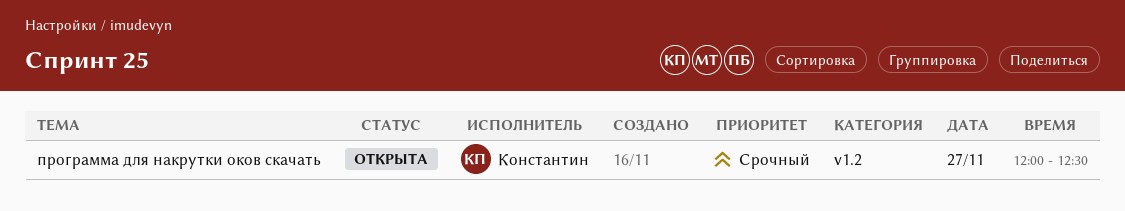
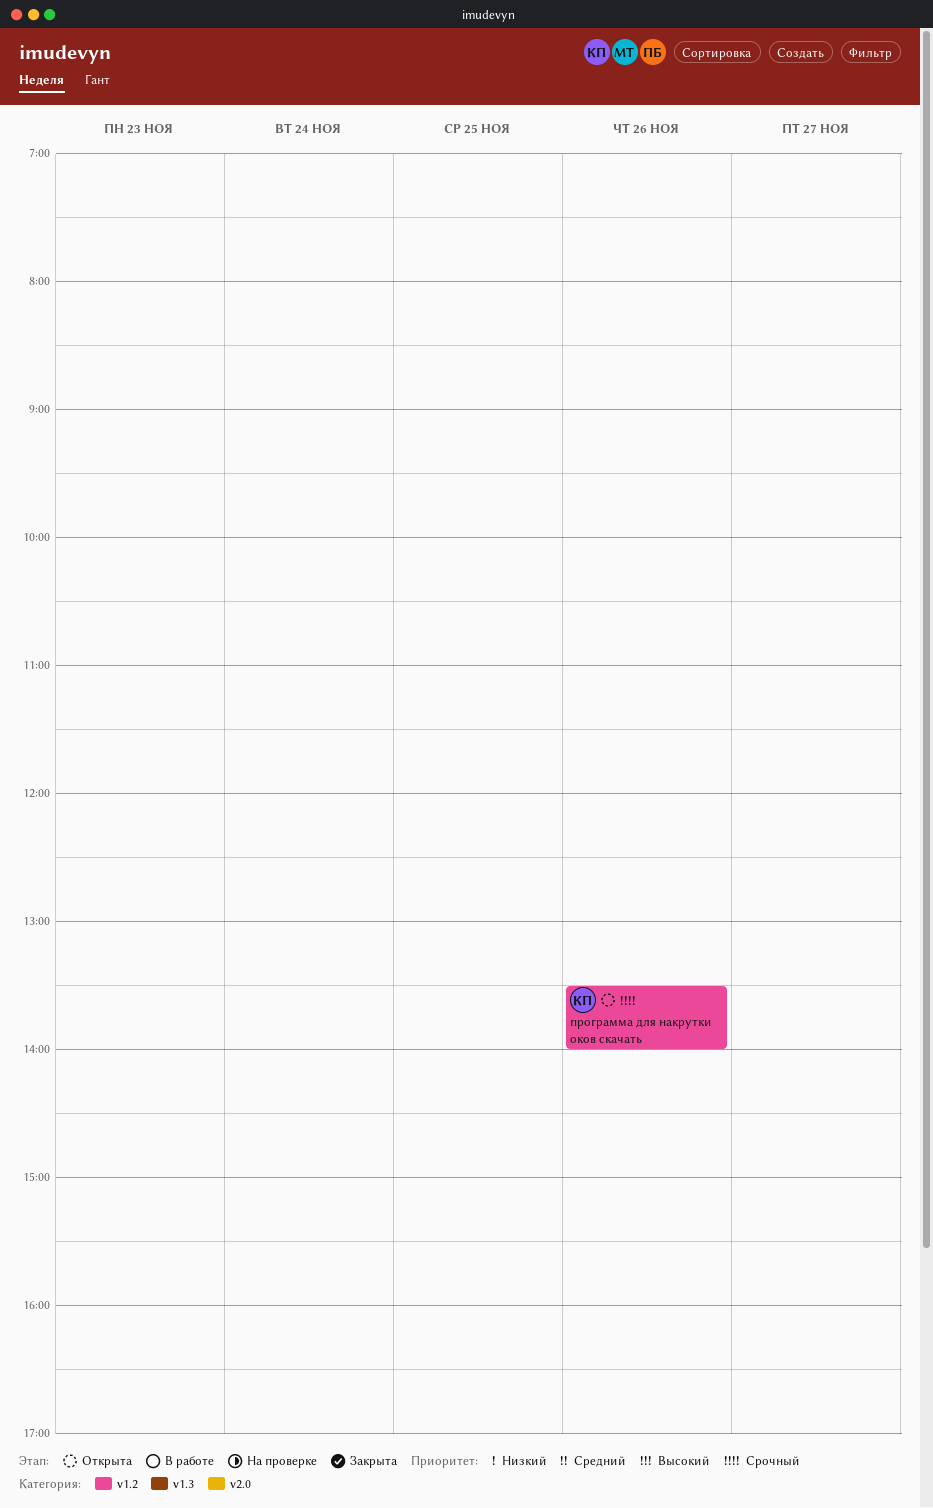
программа для накрутки оков скачать, day: Nov 27 -> Nov 26
программа для накрутки оков скачать, begins: 12:00 -> 13:30
программа для накрутки оков скачать, ends: 12:30 -> 14:00

